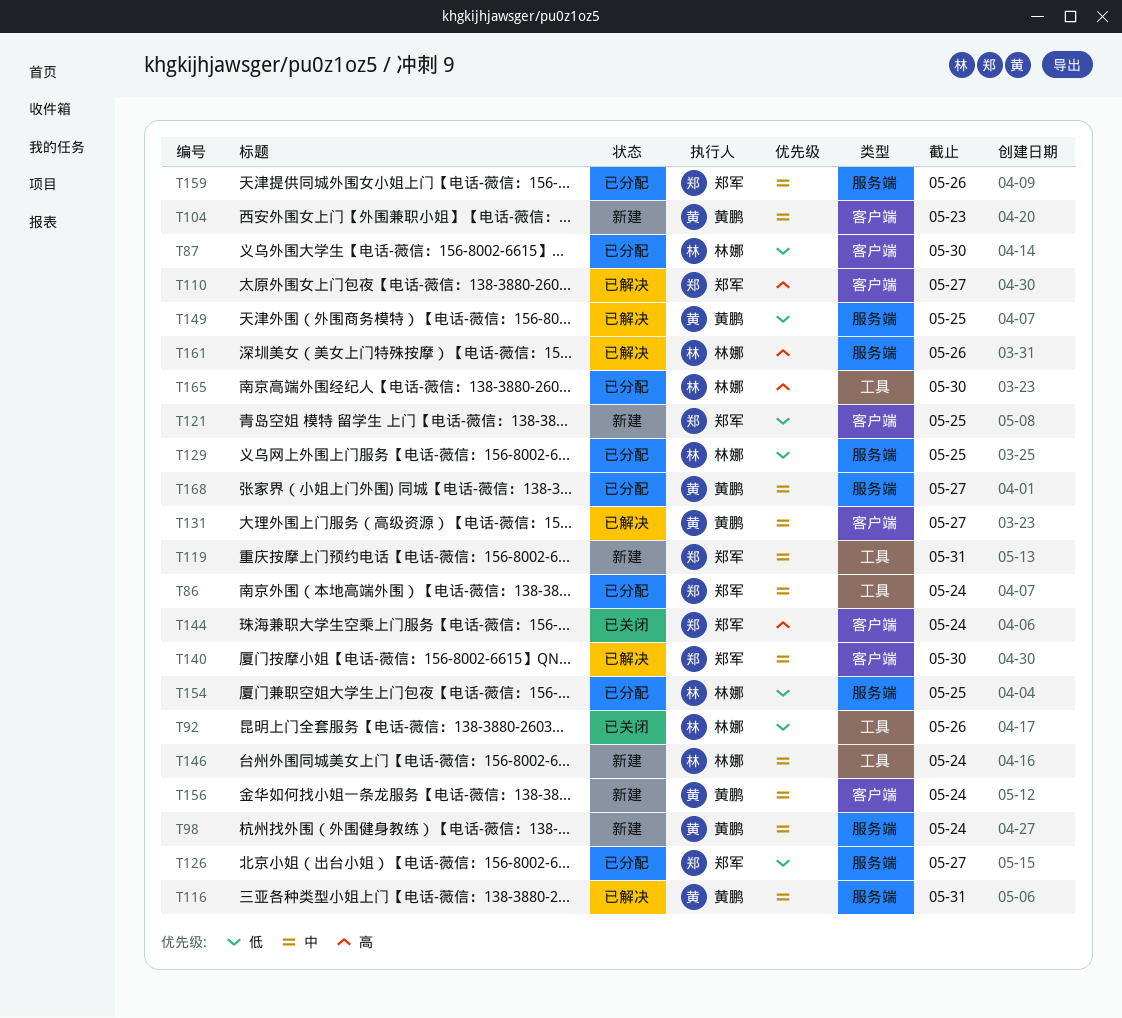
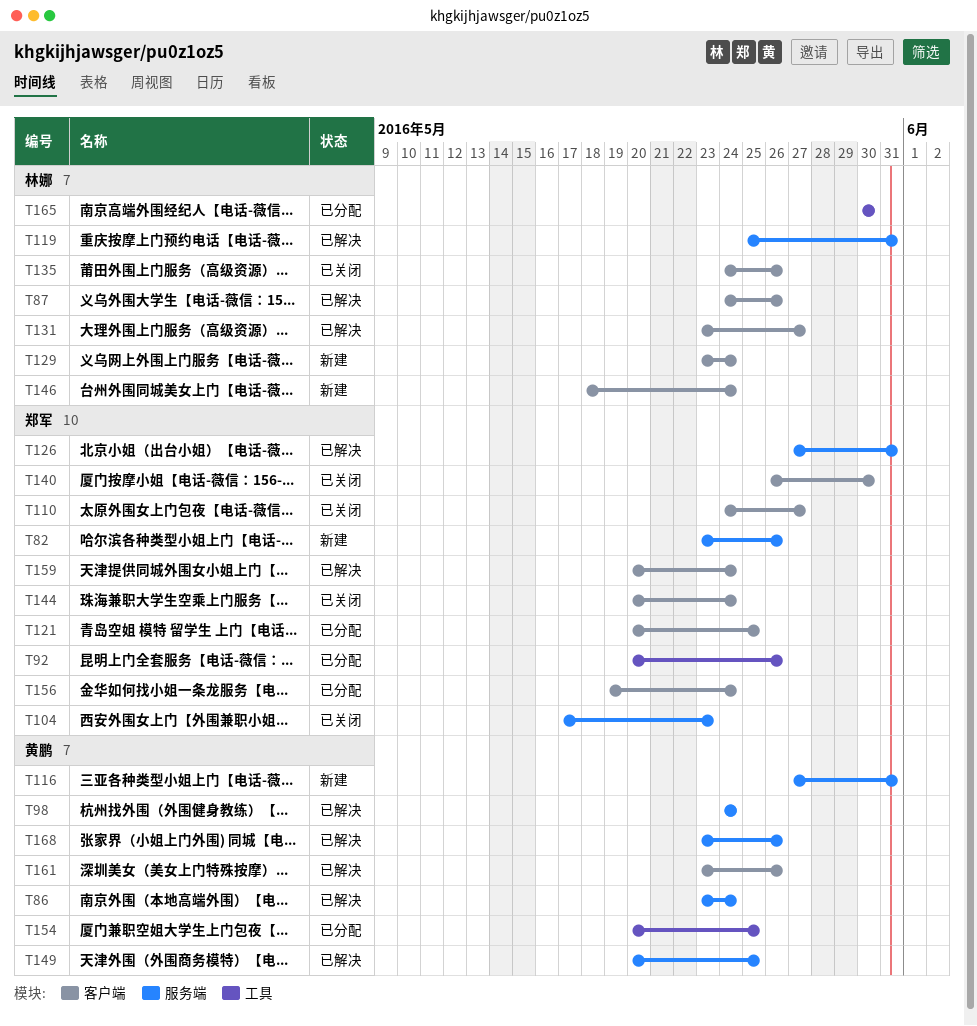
T82: none -> present
T86, status: 已分配 -> 已解决
T86, owner: 郑军 -> 黄鹏
T86, label: 工具 -> 服务端
T87, status: 已分配 -> 已解决
T87, due: May 30 -> May 26
T92, status: 已关闭 -> 已分配
T92, owner: 林娜 -> 郑军
T98, status: 新建 -> 已解决
T104, status: 新建 -> 已关闭
T104, owner: 黄鹏 -> 郑军
T104, label: 客户端 -> 服务端
T110, status: 已解决 -> 已关闭
T116, status: 已解决 -> 新建
T119, status: 新建 -> 已解决
T119, owner: 郑军 -> 林娜
T119, label: 工具 -> 服务端
T121, status: 新建 -> 已分配
T126, status: 已分配 -> 已解决
T126, due: May 27 -> May 31
T129, status: 已分配 -> 新建
T129, label: 服务端 -> 客户端
T129, due: May 25 -> May 24
T131, owner: 黄鹏 -> 林娜
T135: none -> present
T140, status: 已解决 -> 已关闭
T146, label: 工具 -> 客户端
T154, owner: 林娜 -> 黄鹏
T154, label: 服务端 -> 工具
T156, status: 新建 -> 已分配
T156, owner: 黄鹏 -> 郑军
T159, status: 已分配 -> 已解决
T159, label: 服务端 -> 客户端
T159, due: May 26 -> May 24
T161, owner: 林娜 -> 黄鹏
T161, label: 服务端 -> 客户端
T168, status: 已分配 -> 已解决
T168, due: May 27 -> May 26

